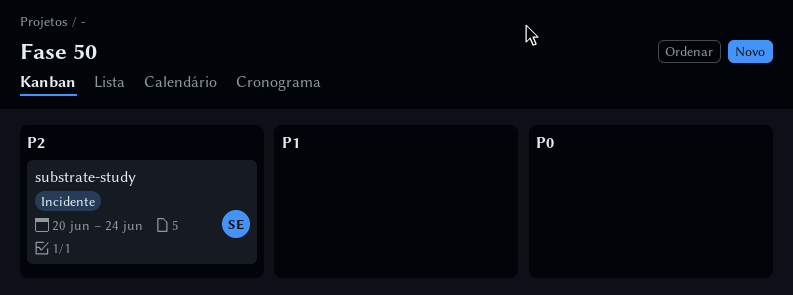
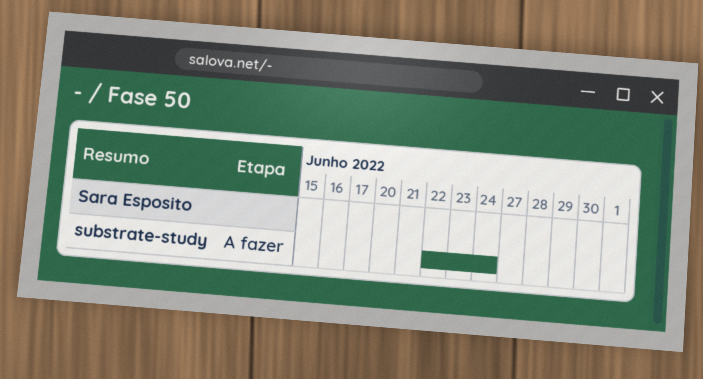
substrate-study, start: Jun 20 -> Jun 22

